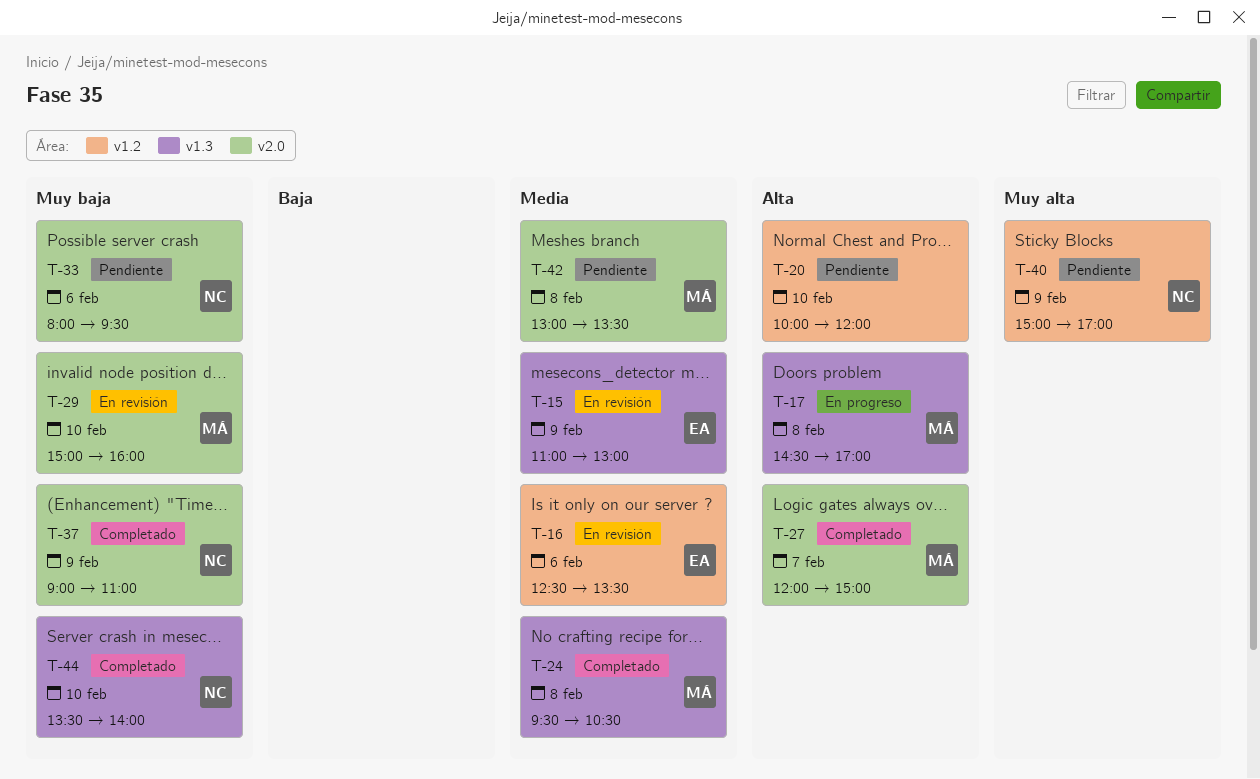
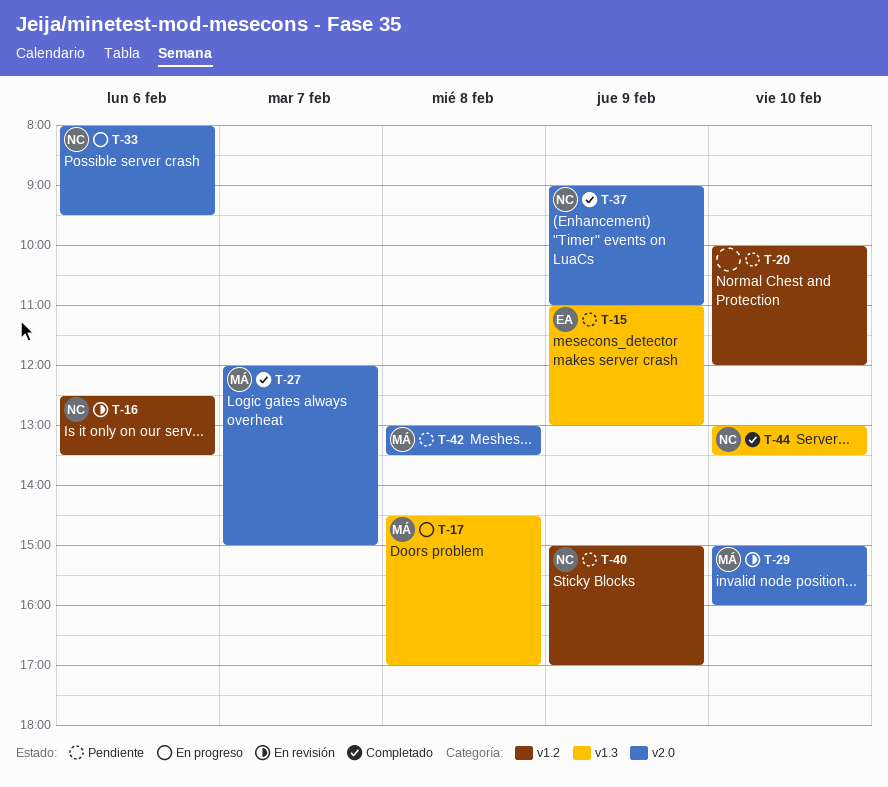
T-15, status: En revisión -> Pendiente
T-16, owner: EA -> NC
T-24: present -> none
T-33, status: Pendiente -> En progreso
T-44, begins: 13:30 -> 13:00
T-44, ends: 14:00 -> 13:30

